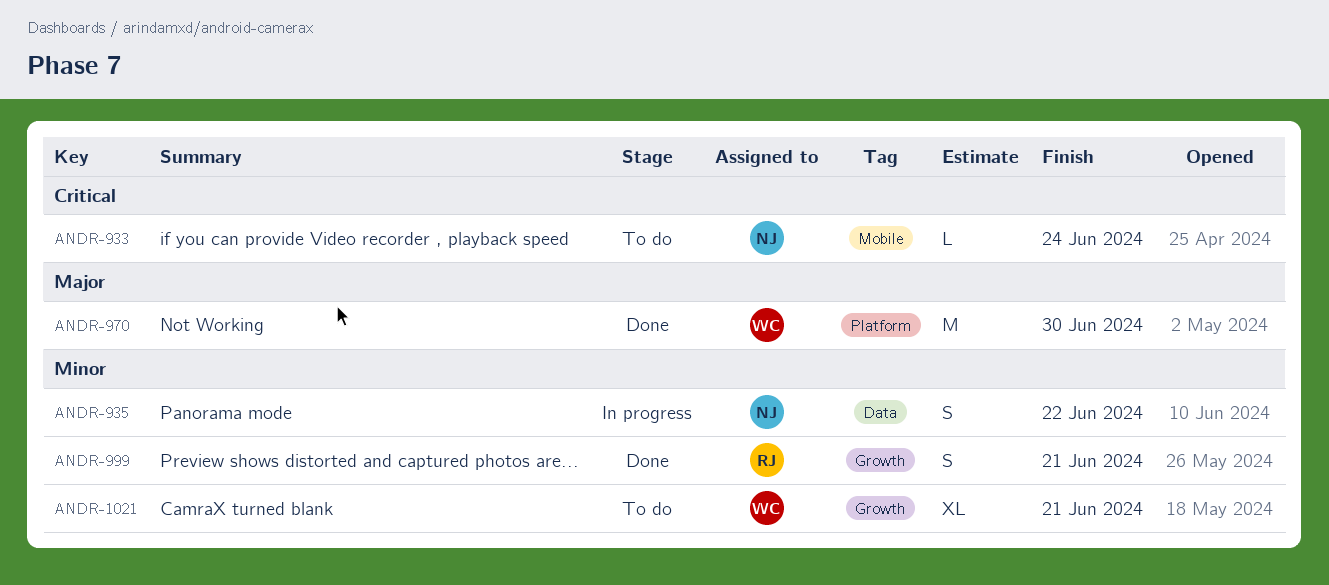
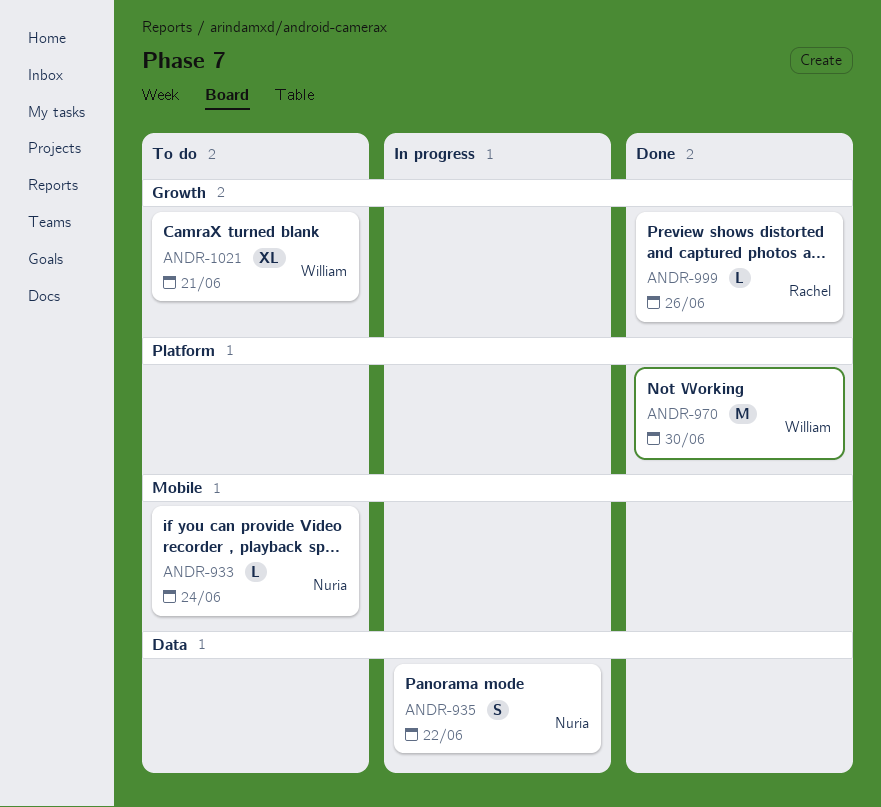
ANDR-999, estimate: S -> L
ANDR-999, due: Jun 21 -> Jun 26

